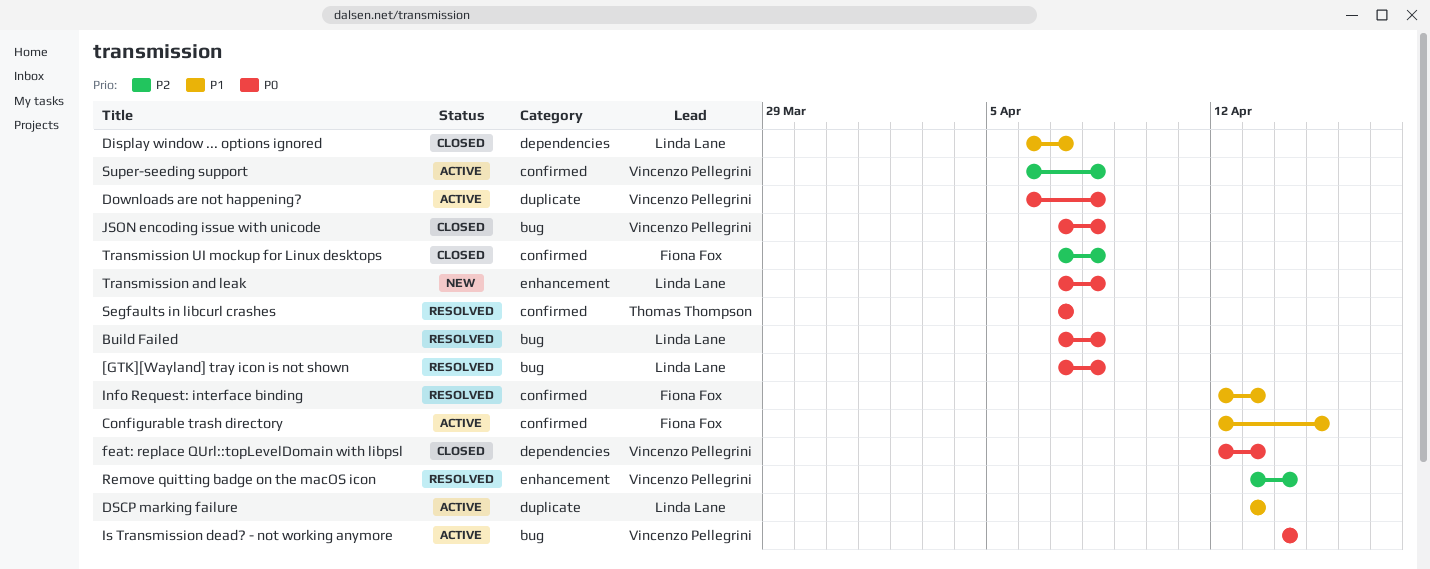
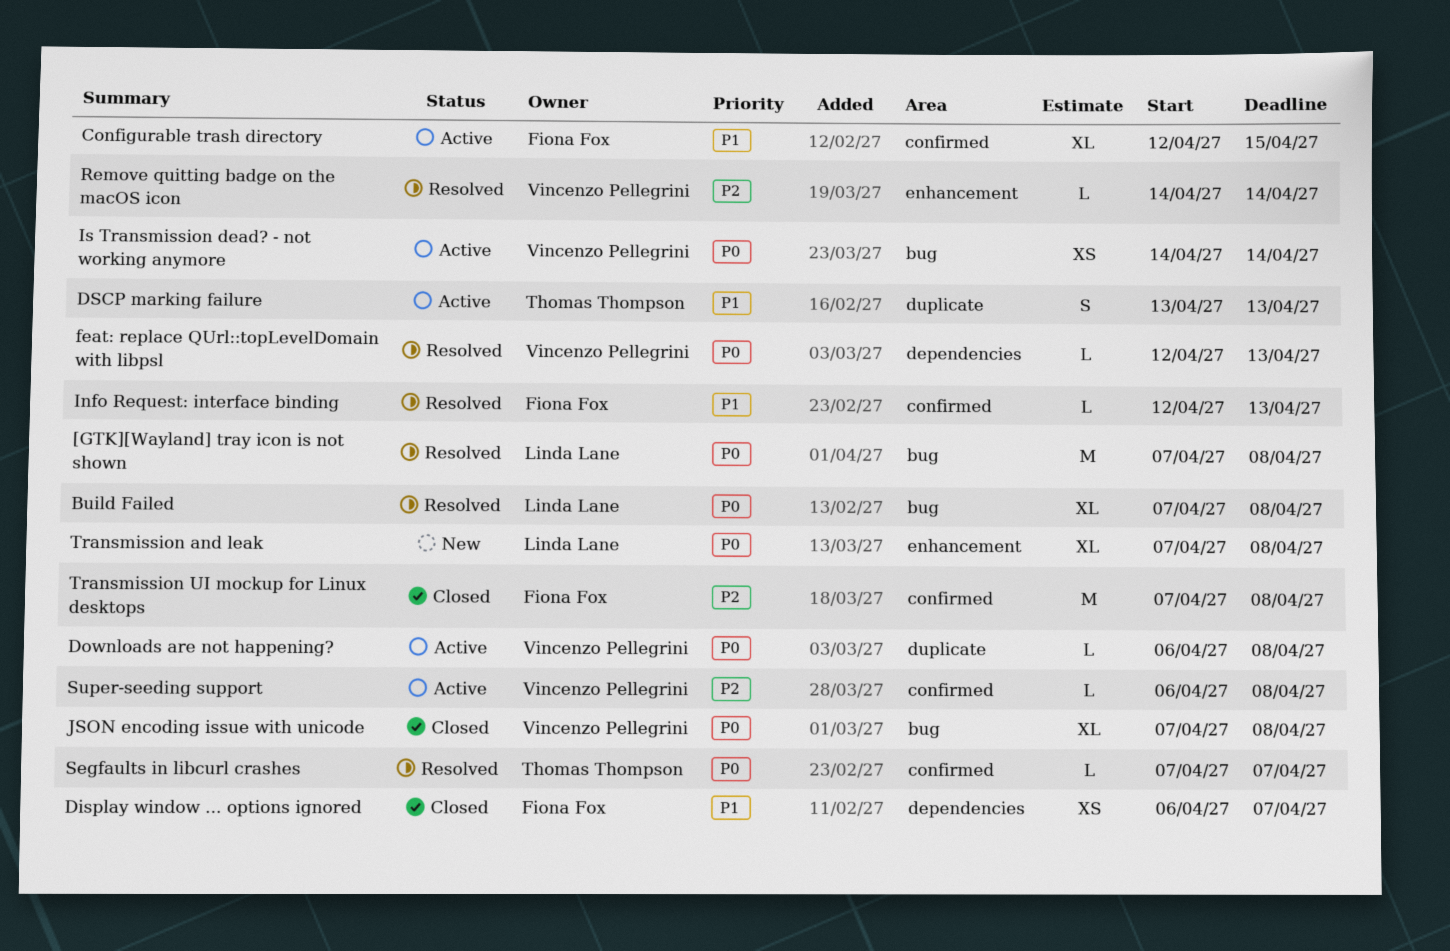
Display window ... options ignored, owner: Linda Lane -> Fiona Fox
DSCP marking failure, owner: Linda Lane -> Thomas Thompson
feat: replace QUrl::topLevelDomain with libpsl, status: Closed -> Resolved
Remove quitting badge on the macOS icon, start: Apr 13 -> Apr 14

